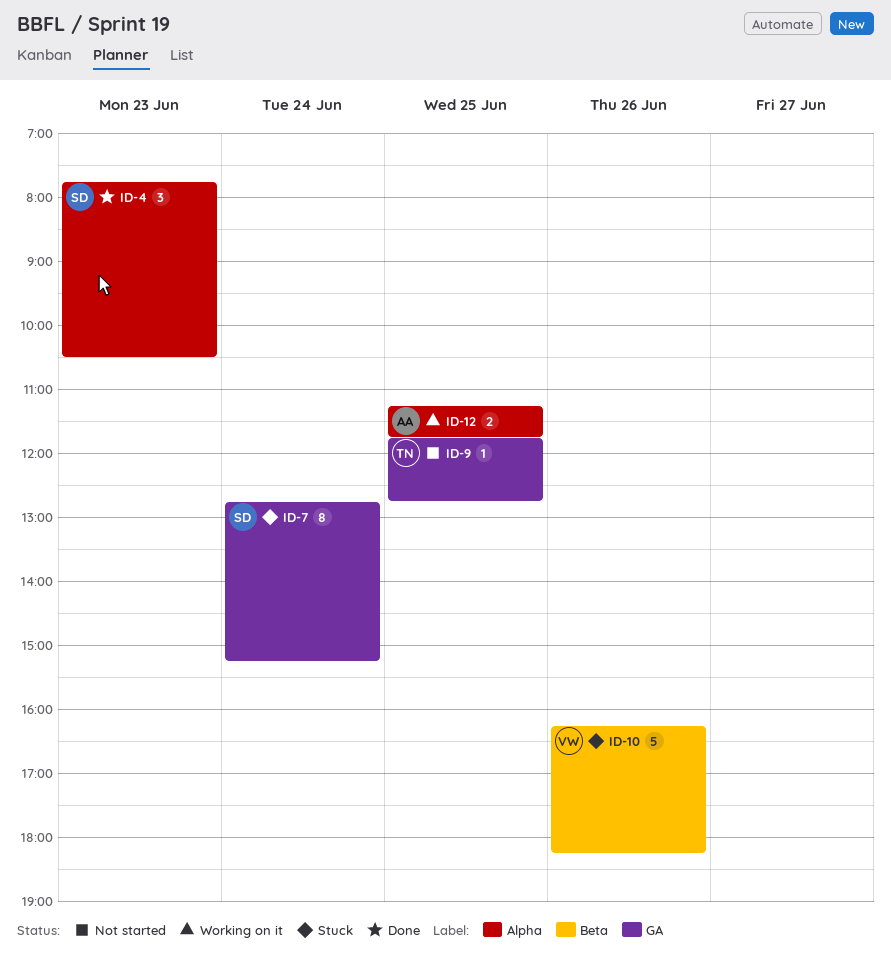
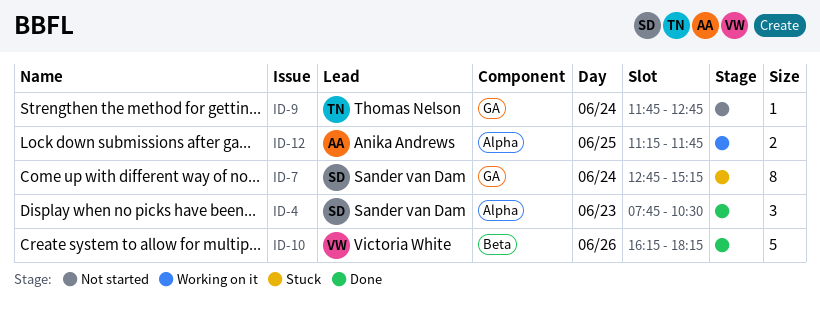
ID-9, day: Jun 25 -> Jun 24
ID-10, status: Stuck -> Done

